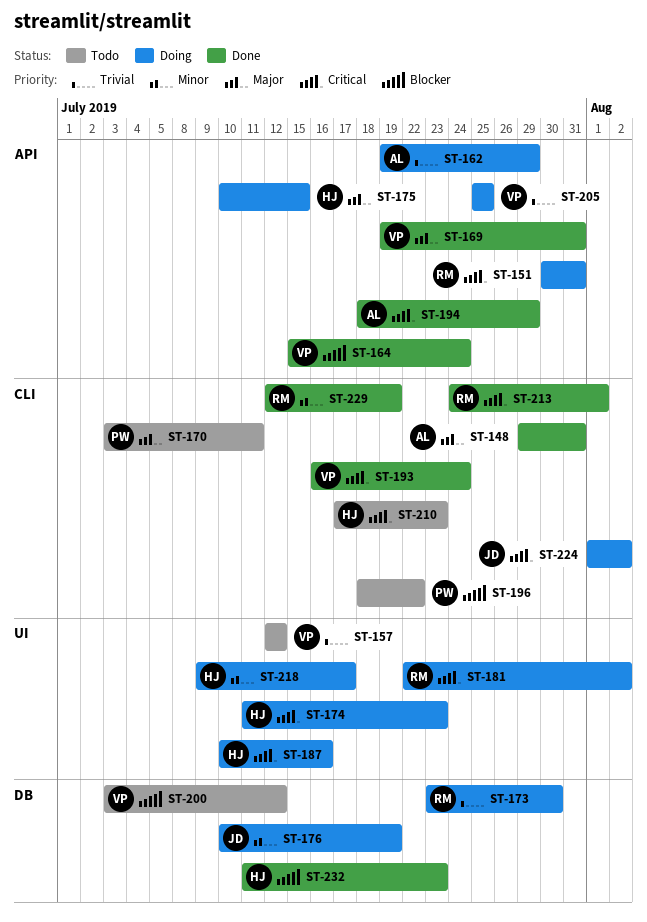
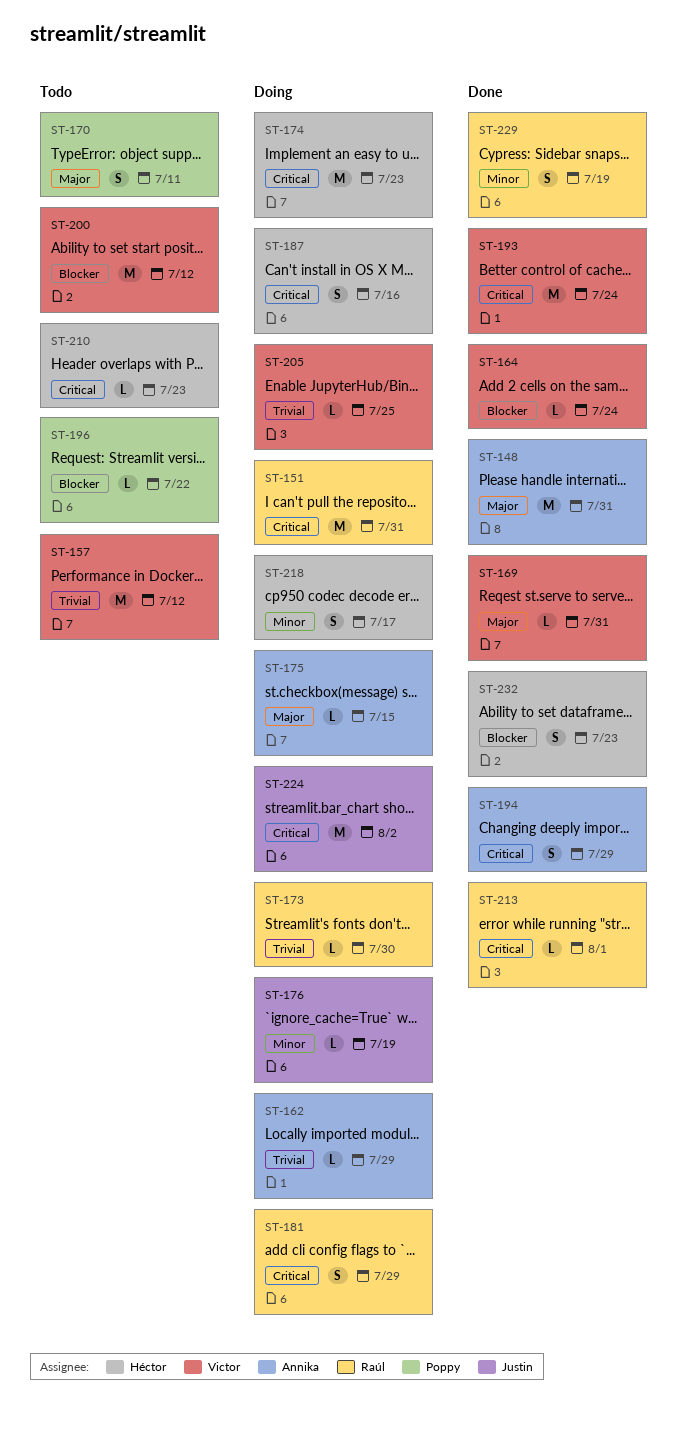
ST-175, owner: Héctor -> Annika
ST-181, due: Aug 2 -> Jul 29

